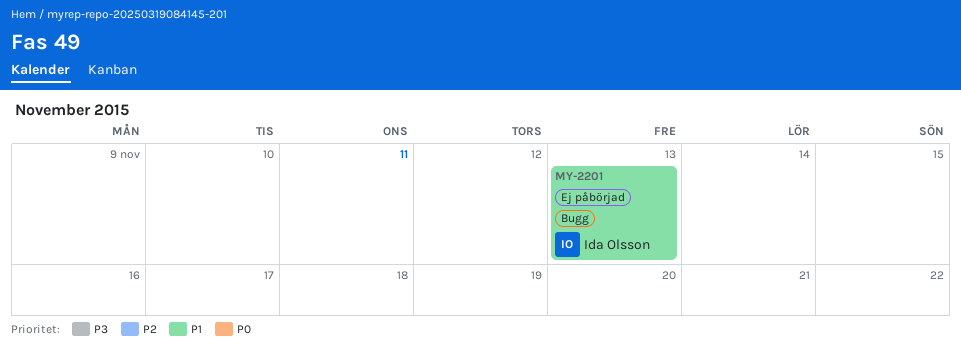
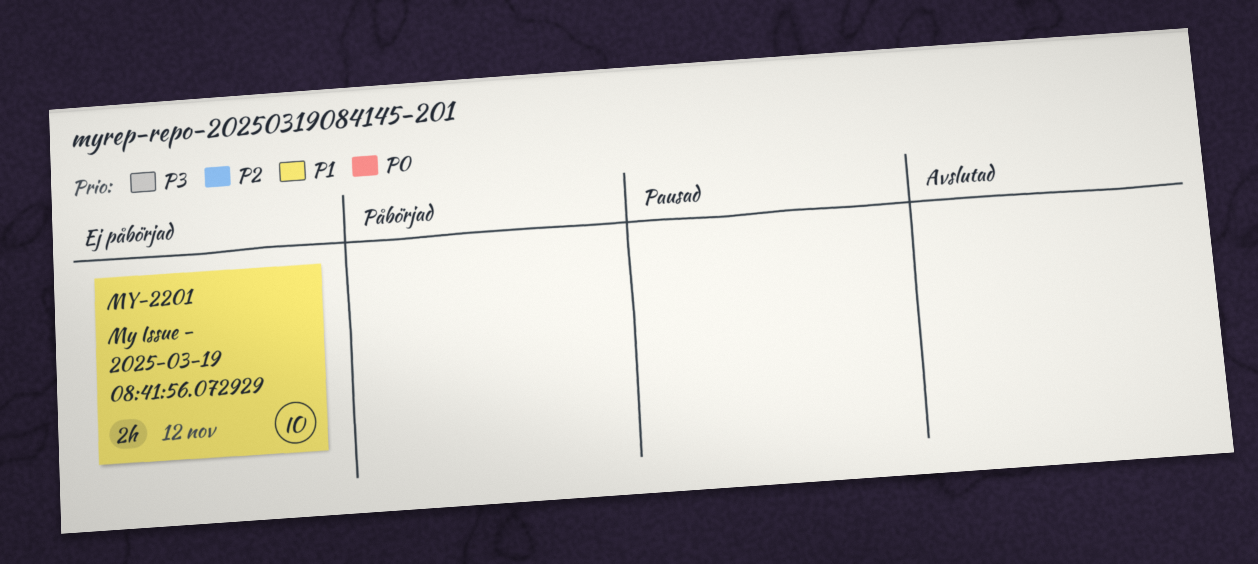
MY-2201, due: Nov 13 -> Nov 12

